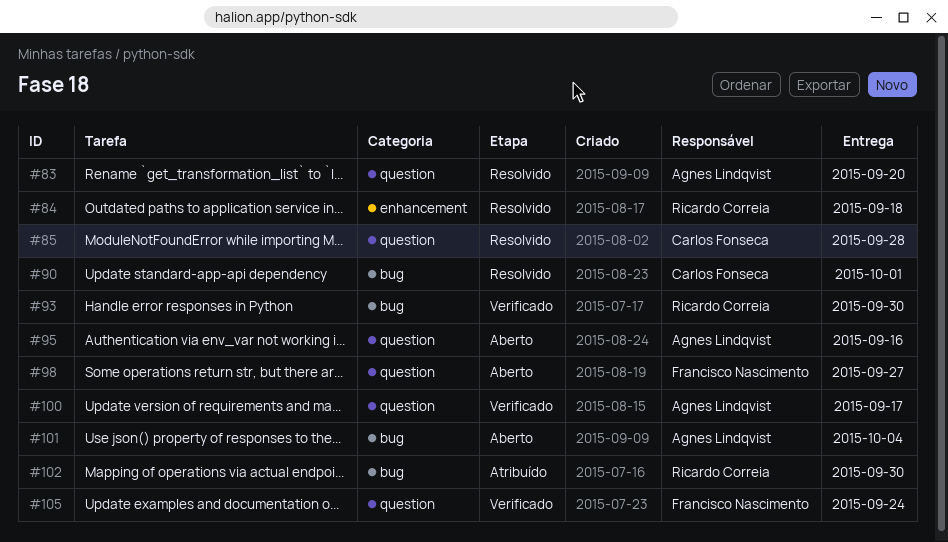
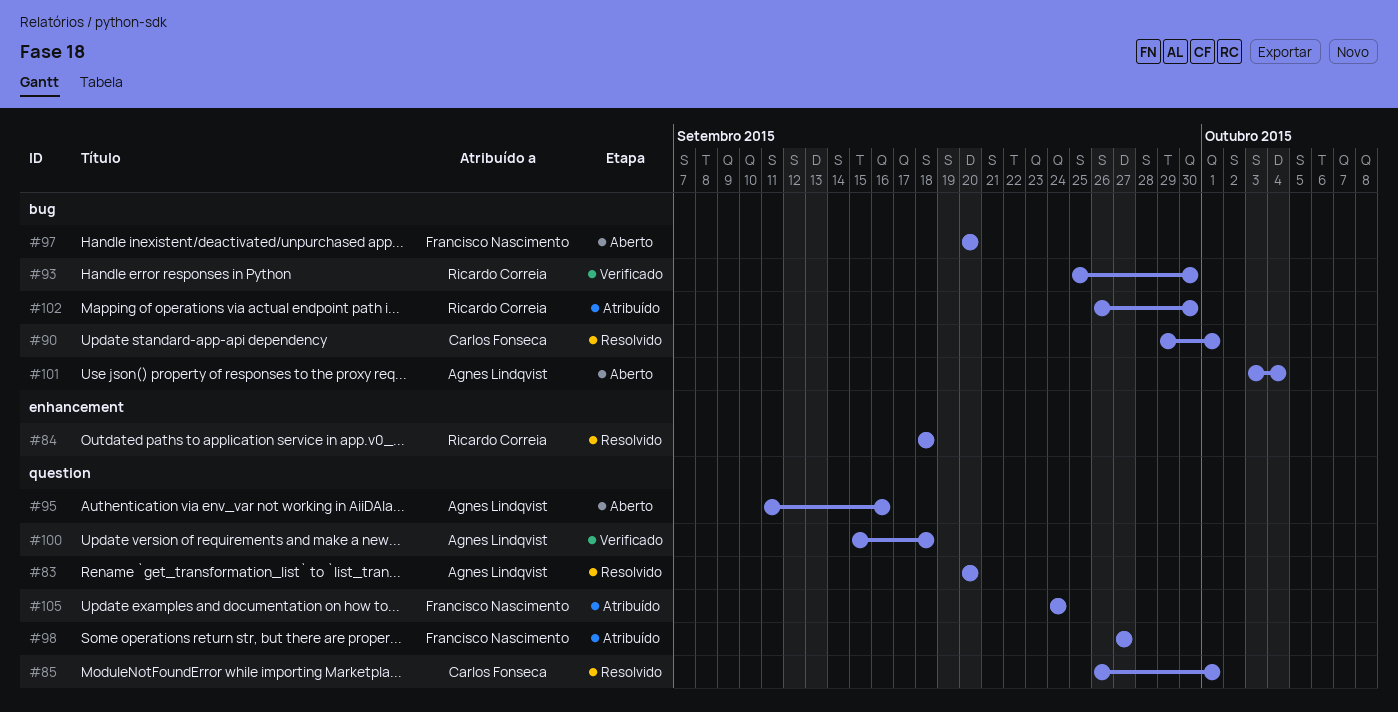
#85, due: Sep 28 -> Oct 1
#97: none -> present
#98, status: Aberto -> Atribuído
#100, due: Sep 17 -> Sep 18
#105, status: Verificado -> Atribuído

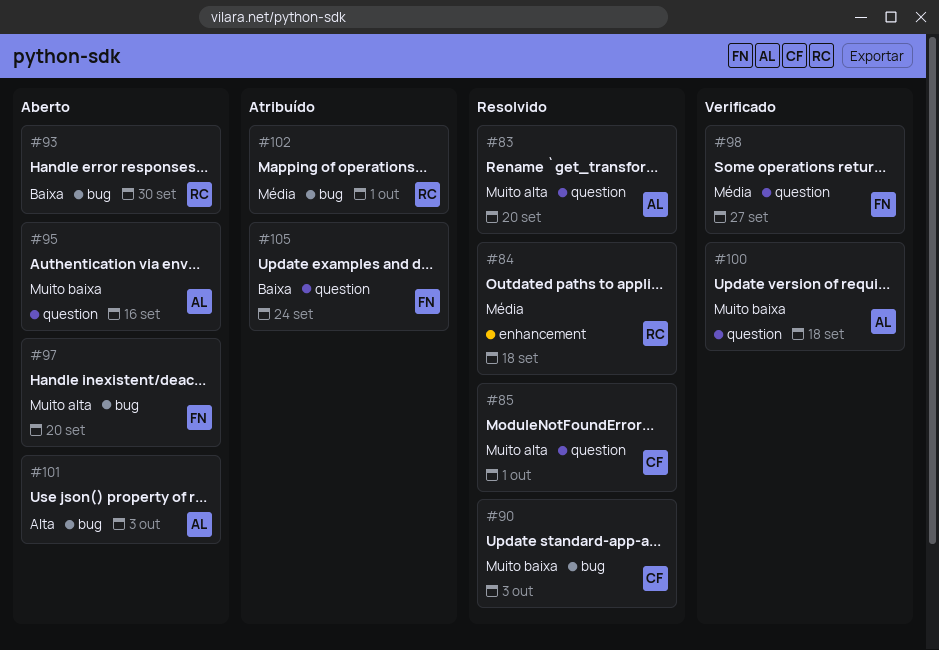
#90, due: Oct 1 -> Oct 3
#93, status: Verificado -> Aberto
#98, status: Atribuído -> Verificado
#101, due: Oct 4 -> Oct 3
#102, due: Sep 30 -> Oct 1

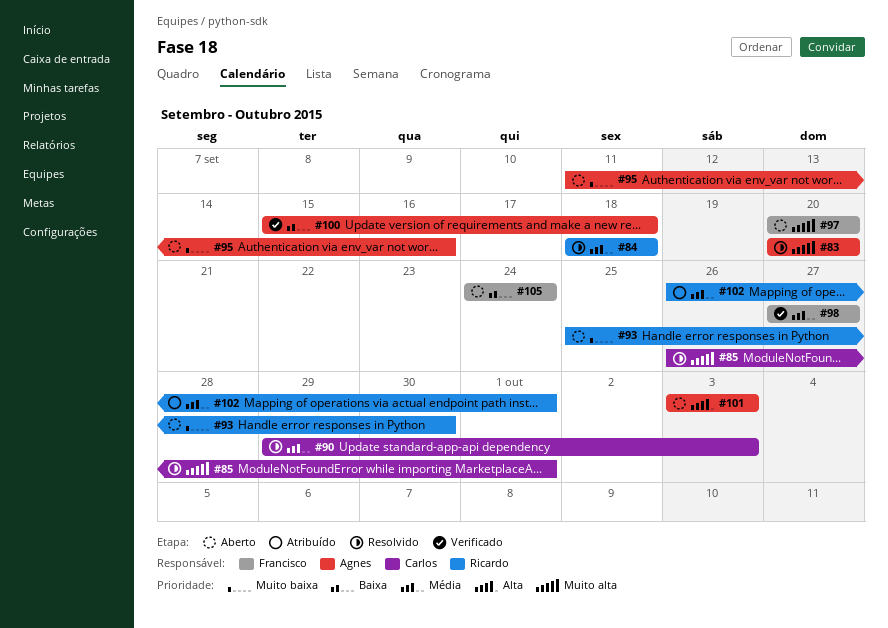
#90, priority: Muito baixa -> Média
#93, priority: Baixa -> Muito baixa
#100, priority: Muito baixa -> Baixa
#105, status: Atribuído -> Aberto

